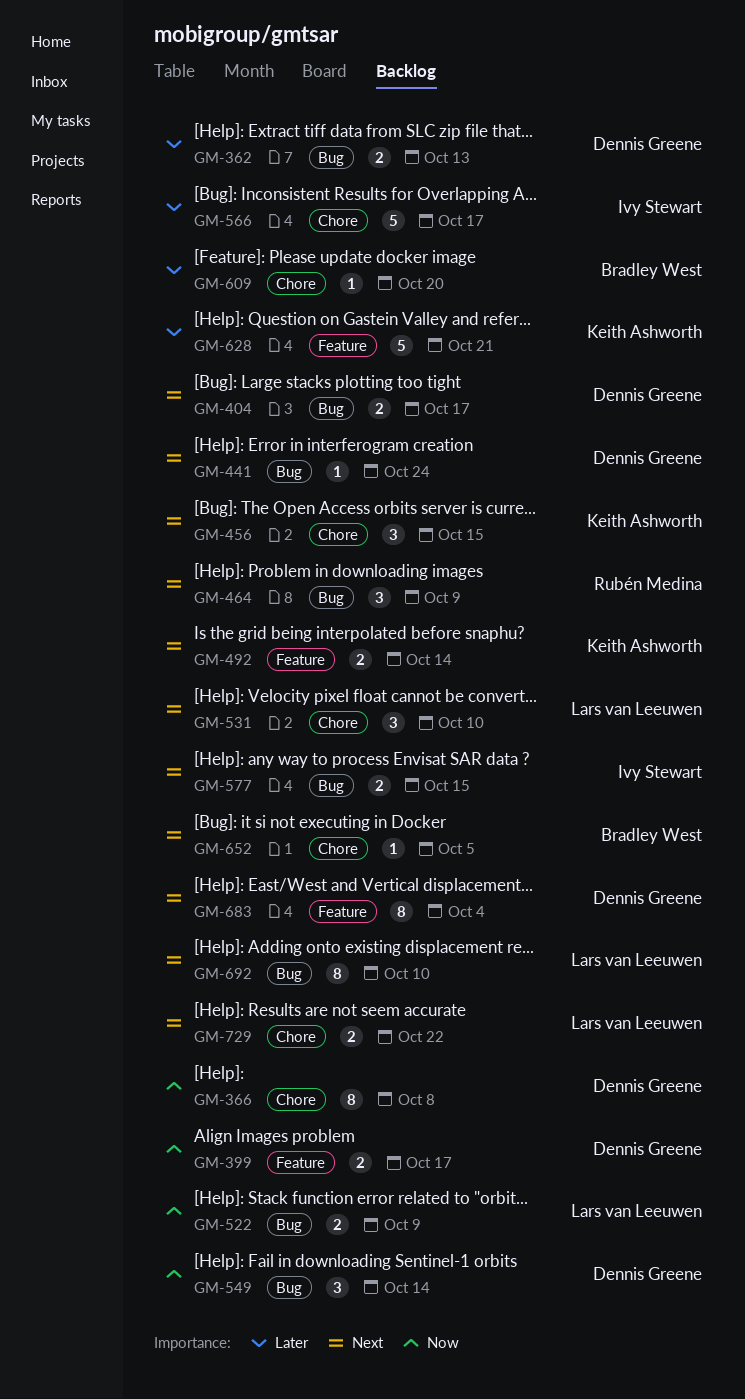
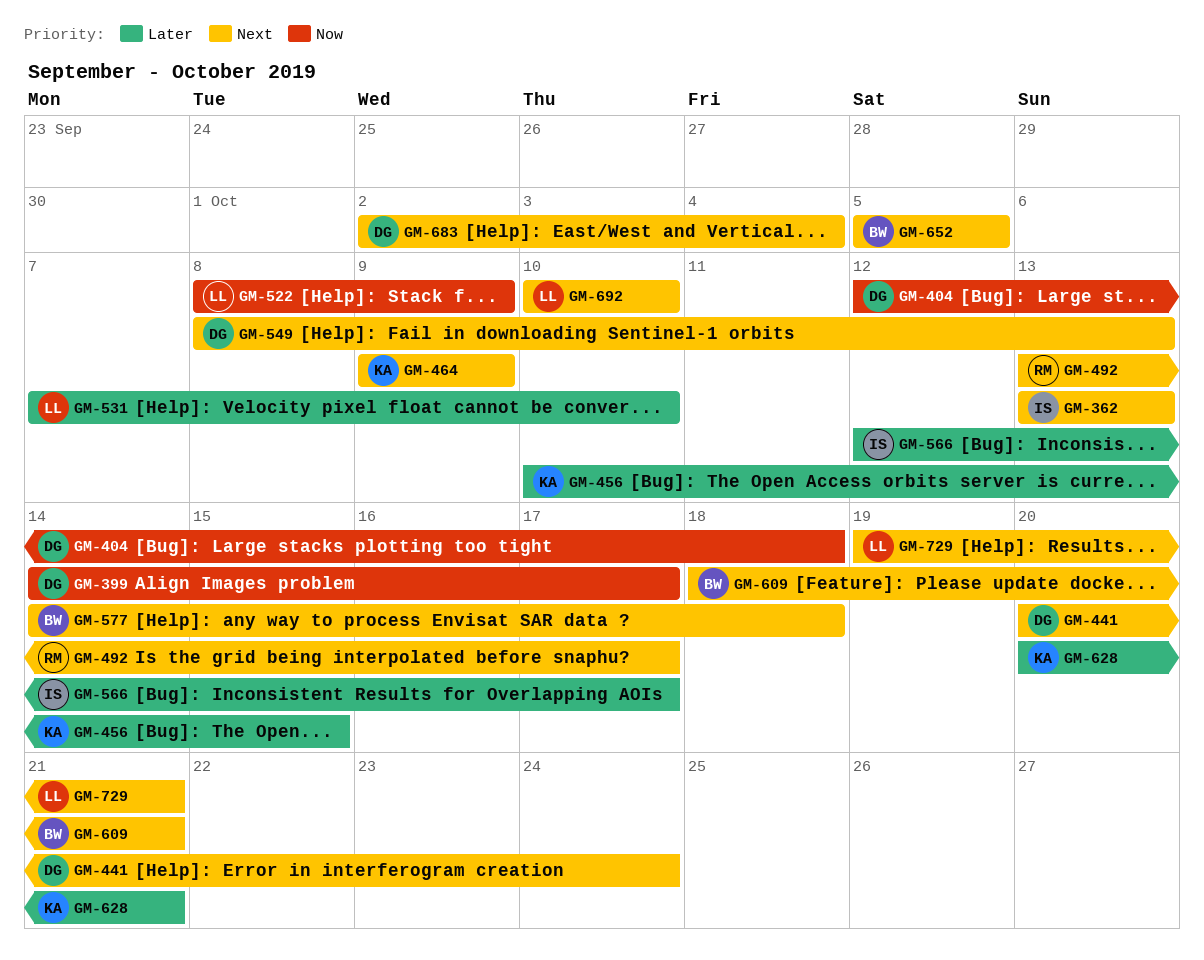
GM-362, owner: Dennis Greene -> Ivy Stewart
GM-362, priority: Later -> Next
GM-366: present -> none
GM-404, priority: Next -> Now
GM-404, due: Oct 17 -> Oct 18
GM-456, priority: Next -> Later
GM-464, owner: Rubén Medina -> Keith Ashworth
GM-492, owner: Keith Ashworth -> Rubén Medina
GM-492, due: Oct 14 -> Oct 17
GM-531, priority: Next -> Later
GM-549, priority: Now -> Next
GM-549, due: Oct 14 -> Oct 13
GM-577, owner: Ivy Stewart -> Bradley West
GM-577, due: Oct 15 -> Oct 18
GM-609, priority: Later -> Next
GM-609, due: Oct 20 -> Oct 21
GM-729, due: Oct 22 -> Oct 21

